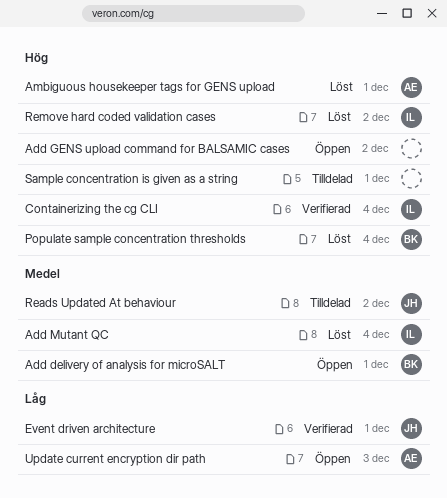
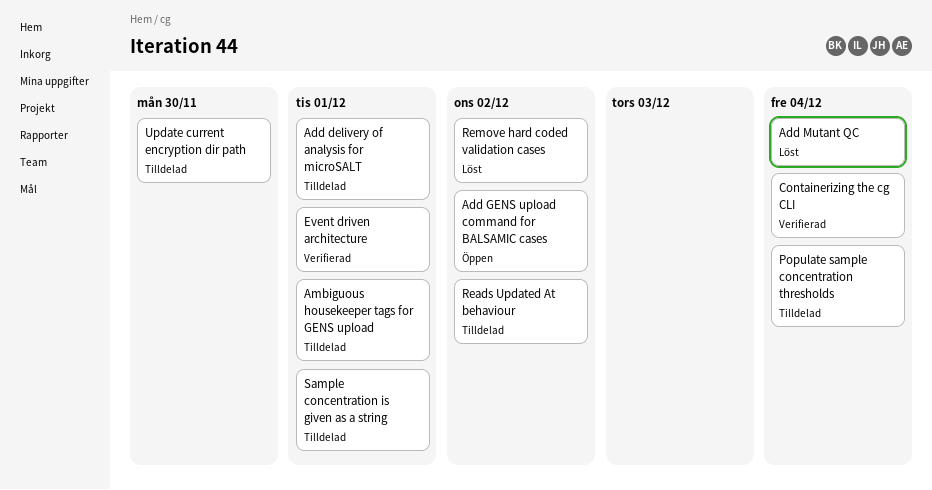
Add delivery of analysis for microSALT, status: Öppen -> Tilldelad
Ambiguous housekeeper tags for GENS upload, status: Löst -> Tilldelad
Populate sample concentration thresholds, status: Löst -> Tilldelad
Update current encryption dir path, status: Öppen -> Tilldelad
Update current encryption dir path, due: Dec 3 -> Nov 30

